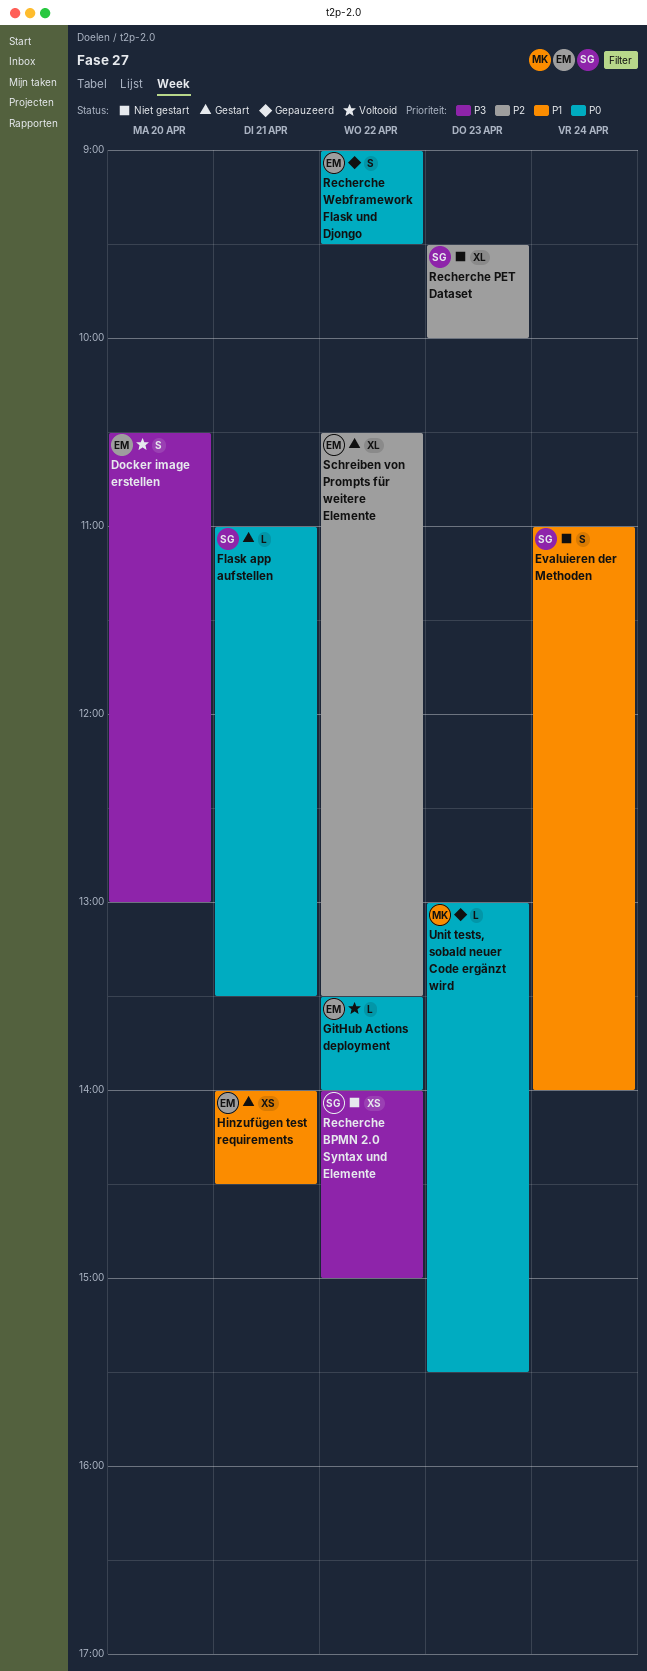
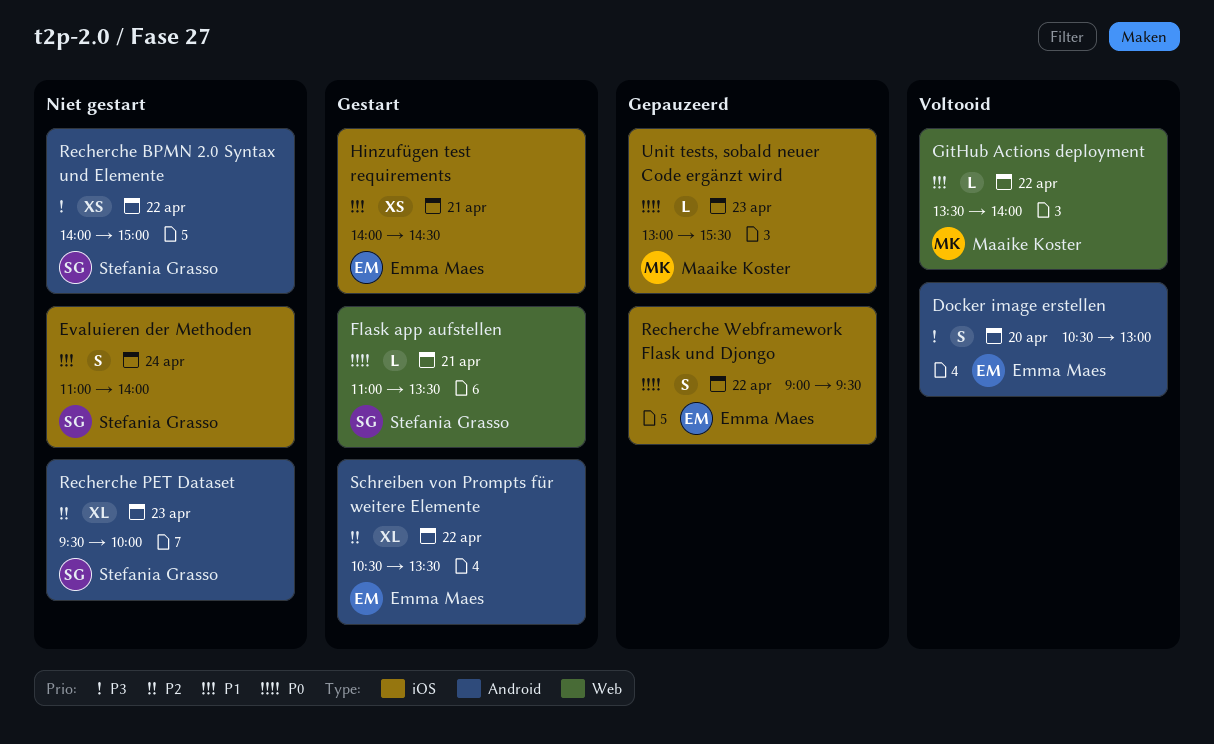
GitHub Actions deployment, owner: Emma Maes -> Maaike Koster
GitHub Actions deployment, priority: P0 -> P1

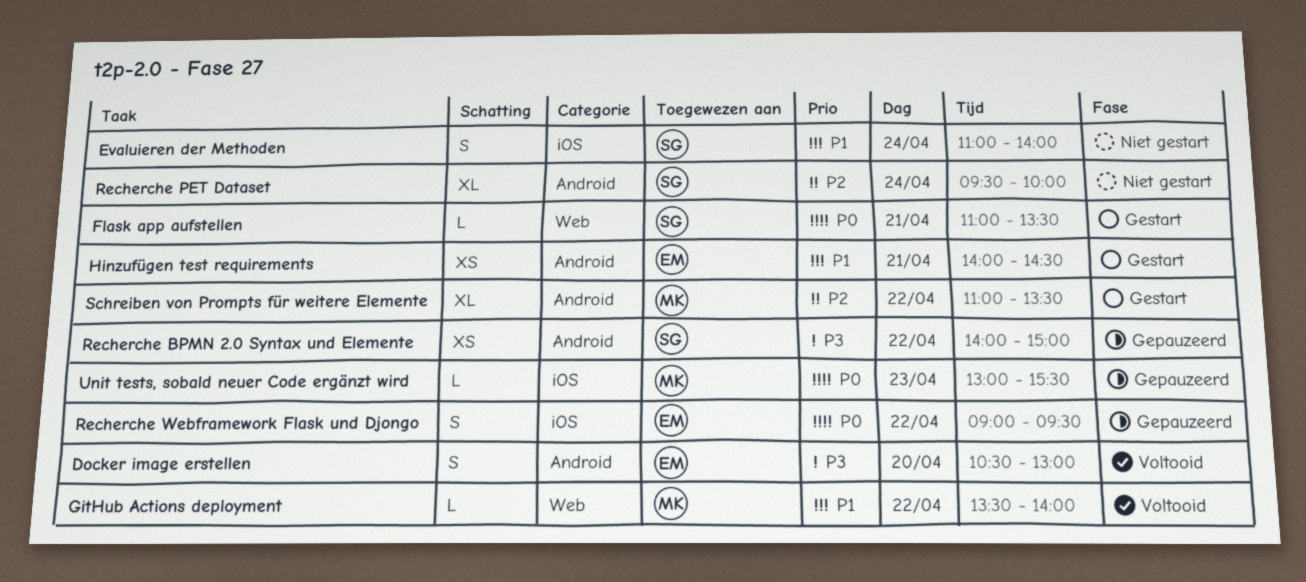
Hinzufügen test requirements, label: iOS -> Android
Recherche BPMN 2.0 Syntax und Elemente, status: Niet gestart -> Gepauzeerd
Recherche PET Dataset, day: Apr 23 -> Apr 24
Schreiben von Prompts für weitere Elemente, owner: Emma Maes -> Maaike Koster
Schreiben von Prompts für weitere Elemente, begins: 10:30 -> 11:00

